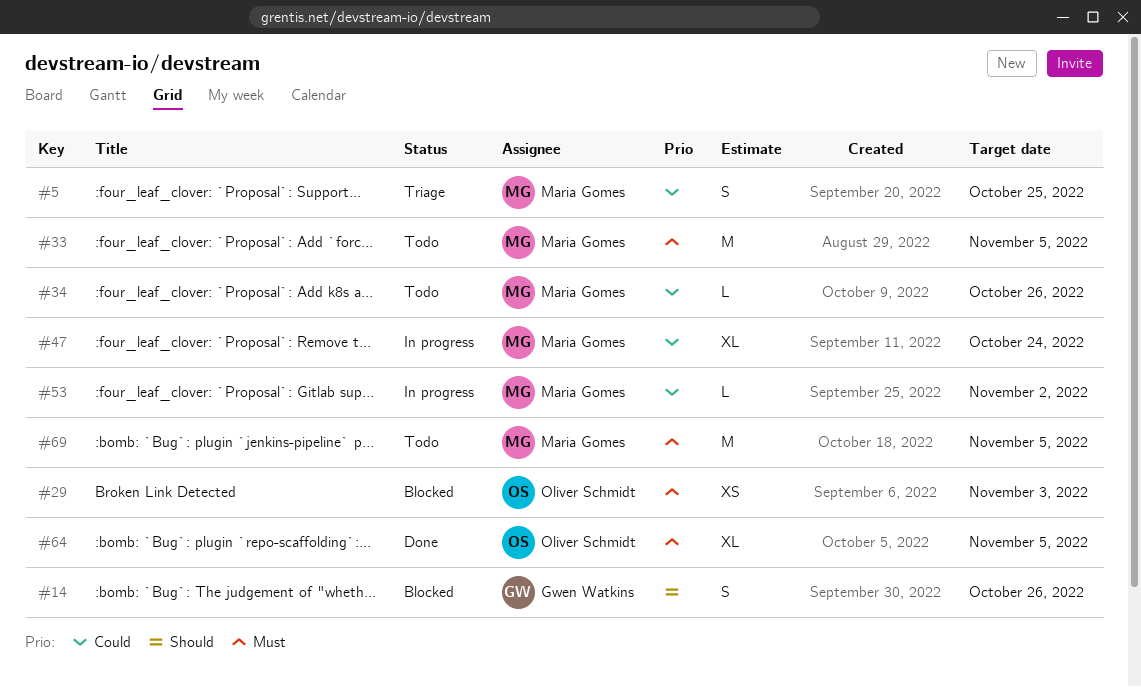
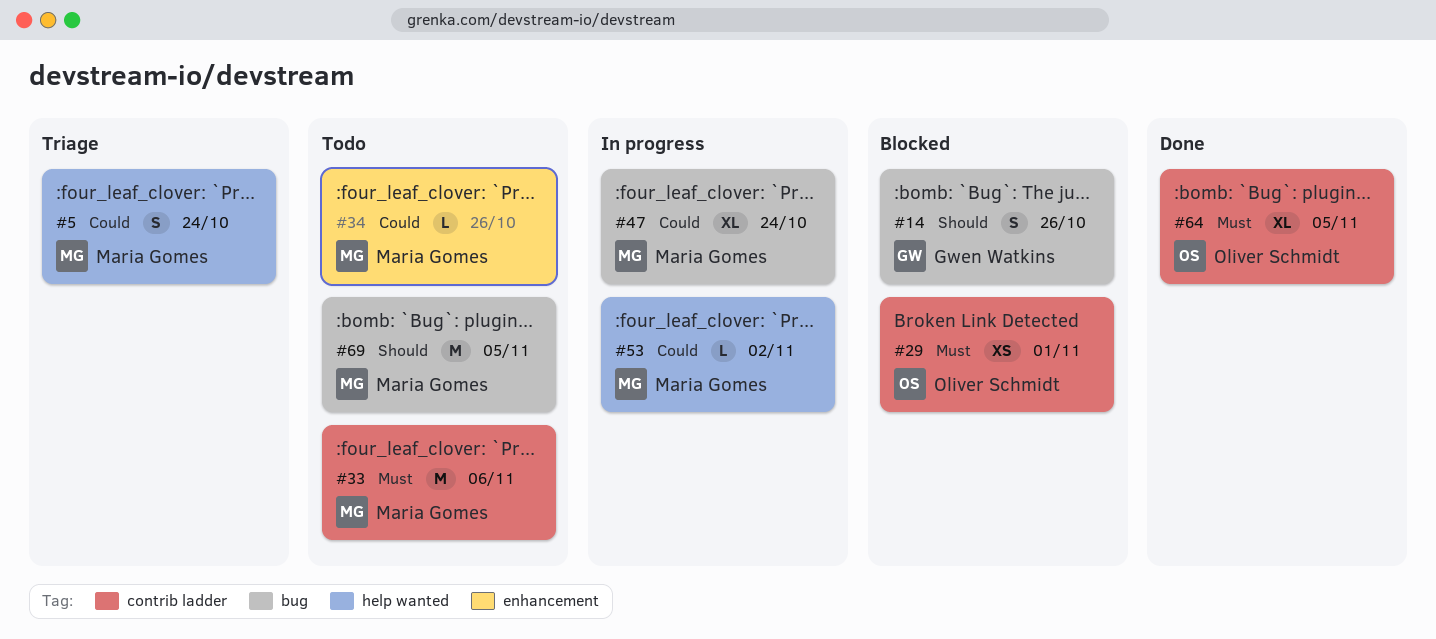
#5, due: Oct 25 -> Oct 24
#29, due: Nov 3 -> Nov 1
#33, due: Nov 5 -> Nov 6
#69, priority: Must -> Should

